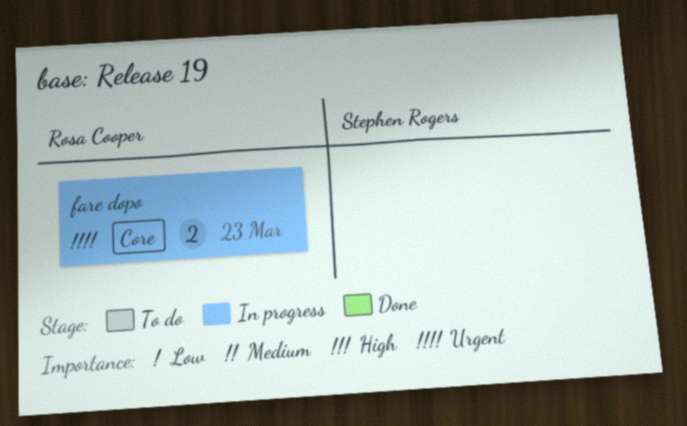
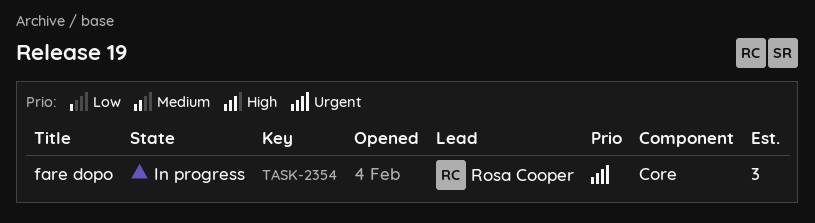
fare dopo, estimate: 2 -> 3

